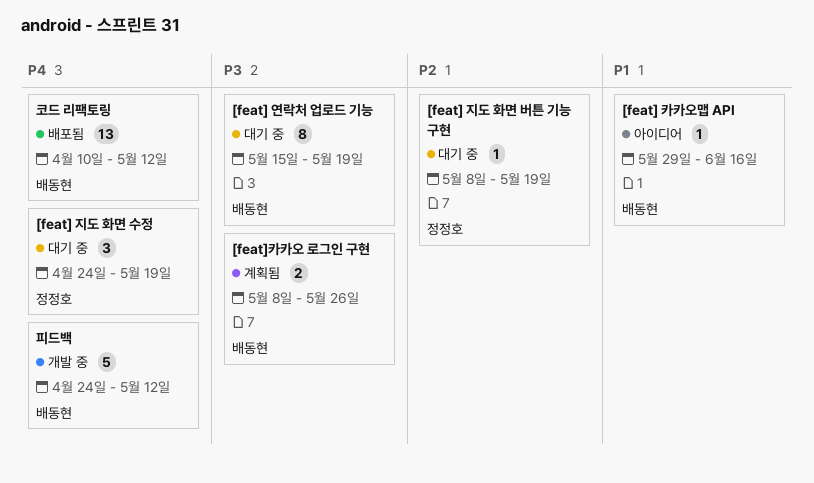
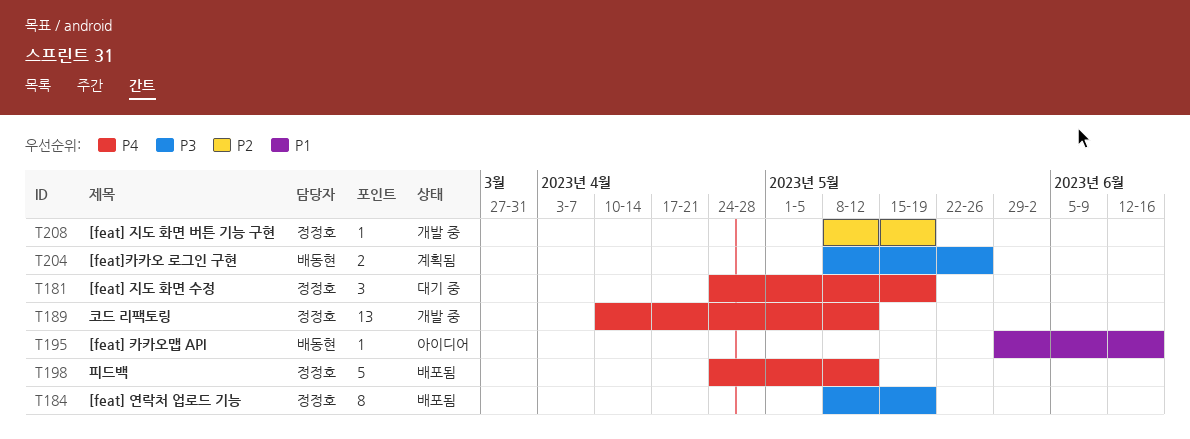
[feat] 연락처 업로드 기능, status: 대기 중 -> 배포됨
[feat] 연락처 업로드 기능, owner: 배동현 -> 정정호
[feat] 연락처 업로드 기능, start: May 15 -> May 8
[feat] 지도 화면 버튼 기능 구현, status: 대기 중 -> 개발 중
코드 리팩토링, status: 배포됨 -> 개발 중
코드 리팩토링, owner: 배동현 -> 정정호
피드백, status: 개발 중 -> 배포됨
피드백, owner: 배동현 -> 정정호

